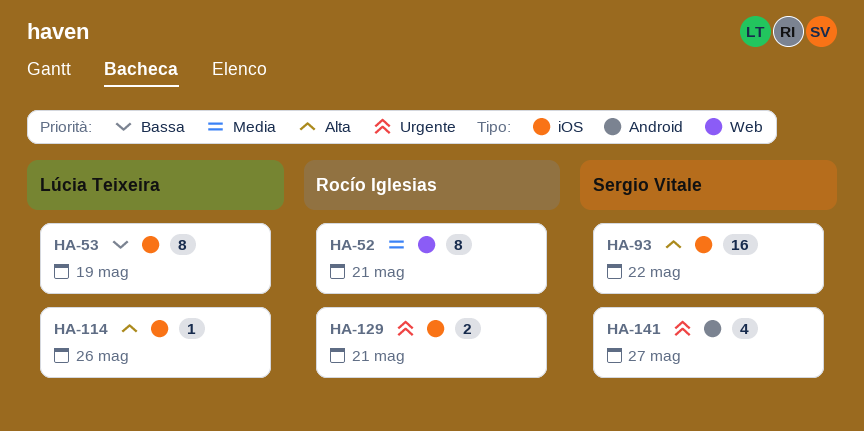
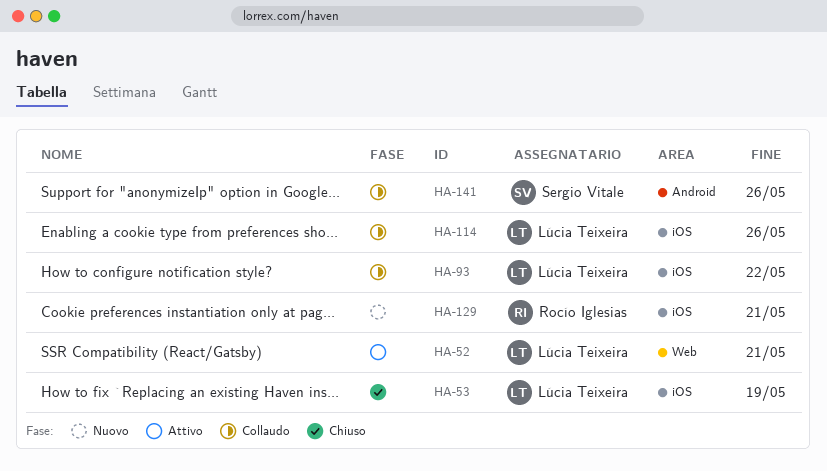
HA-52, owner: Rocío Iglesias -> Lúcia Teixeira
HA-93, owner: Sergio Vitale -> Lúcia Teixeira
HA-141, due: May 27 -> May 26

